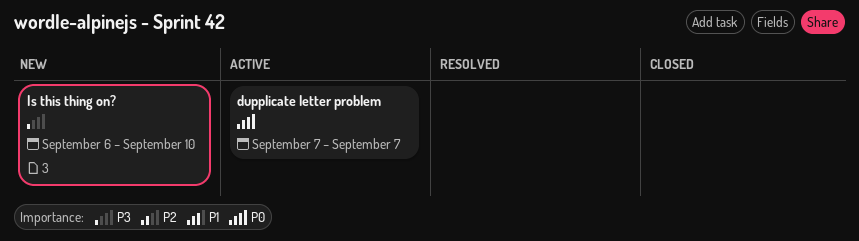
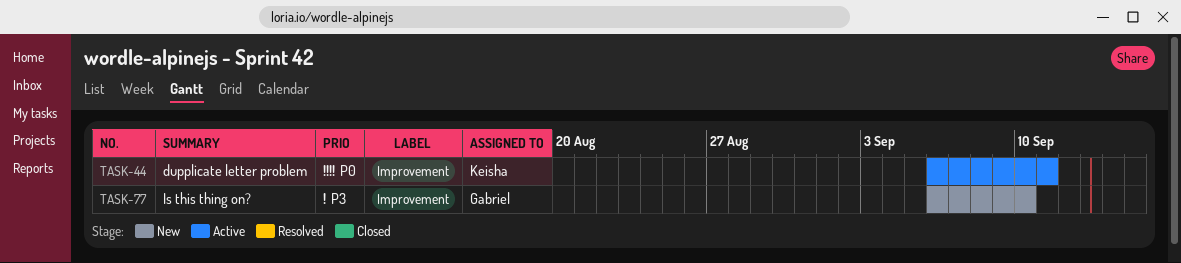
dupplicate letter problem, start: Sep 7 -> Sep 6
dupplicate letter problem, due: Sep 7 -> Sep 11

